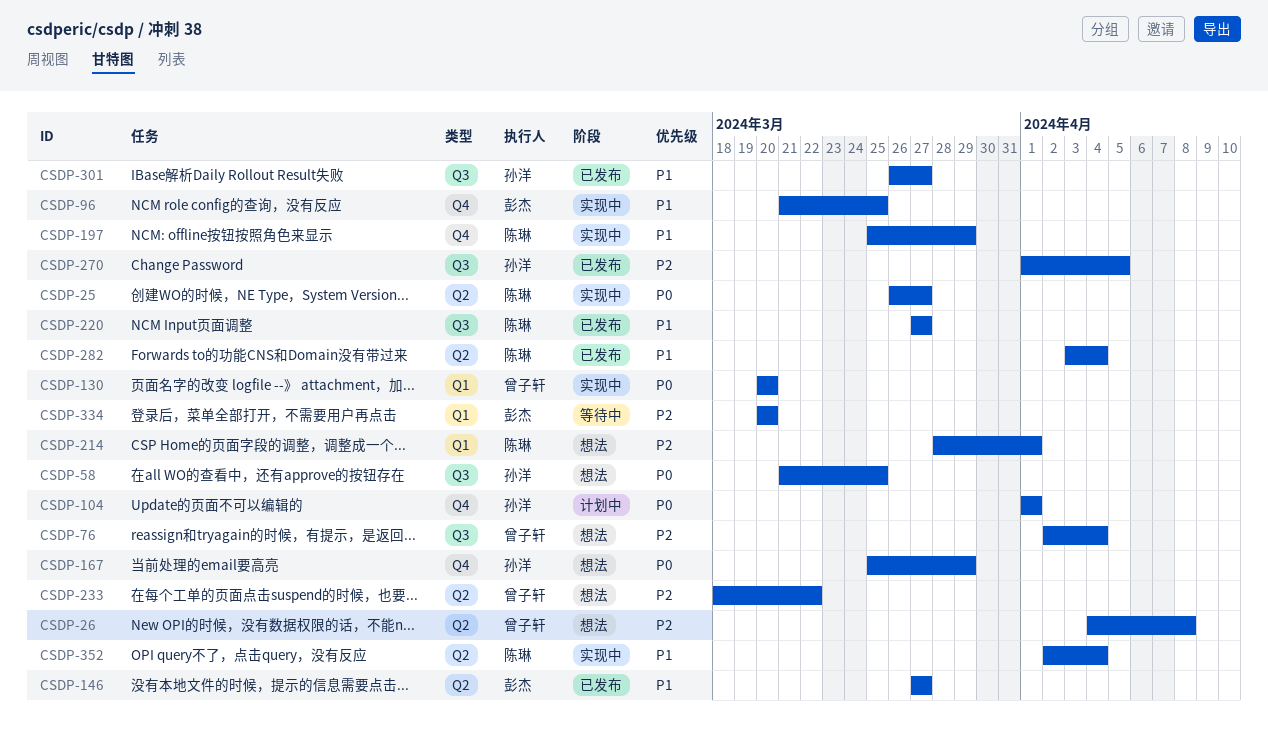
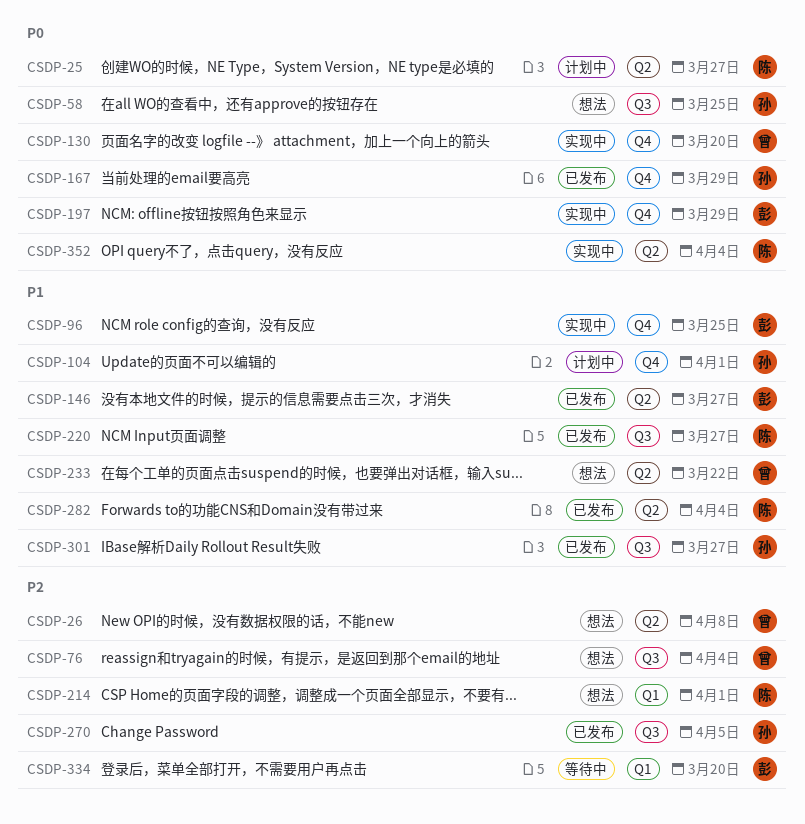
CSDP-25, status: 实现中 -> 计划中
CSDP-104, priority: P0 -> P1
CSDP-130, label: Q1 -> Q4
CSDP-167, status: 想法 -> 已发布
CSDP-197, owner: 陈琳 -> 彭杰
CSDP-197, priority: P1 -> P0
CSDP-233, priority: P2 -> P1
CSDP-352, priority: P1 -> P0

